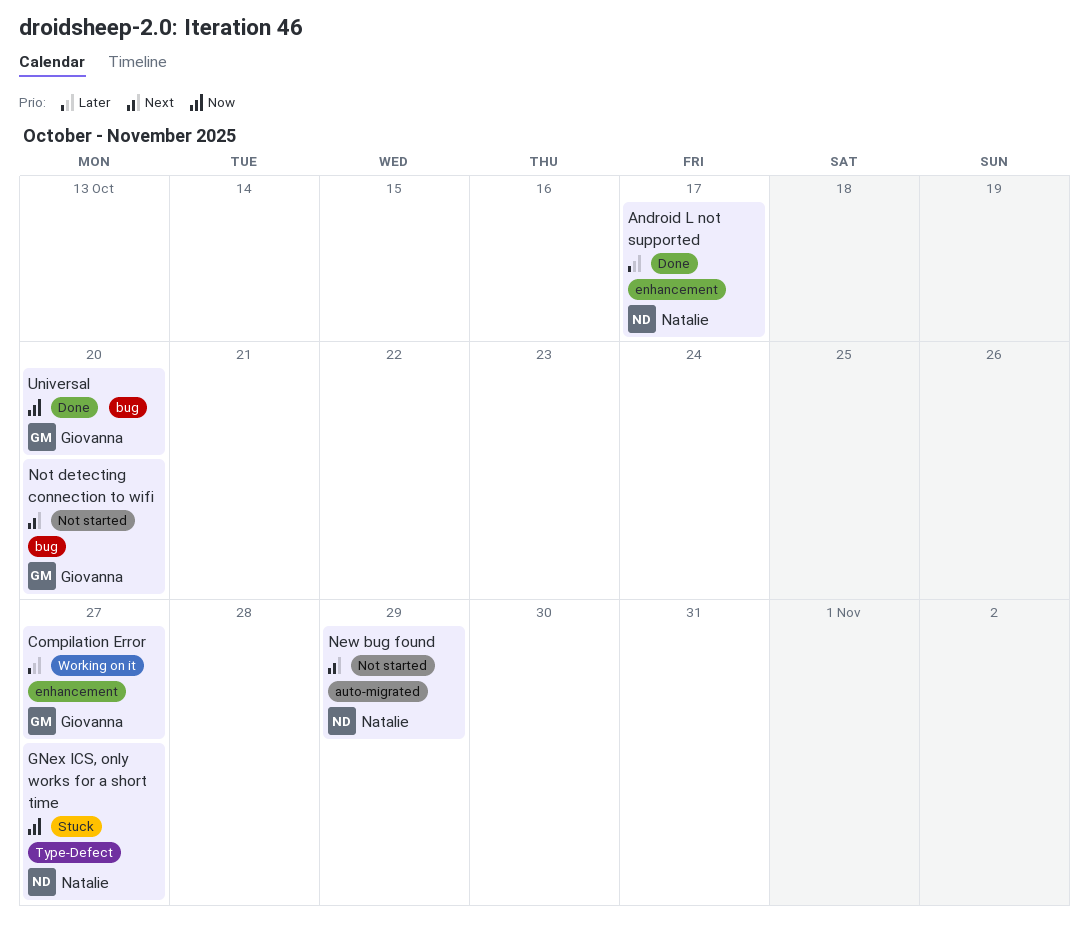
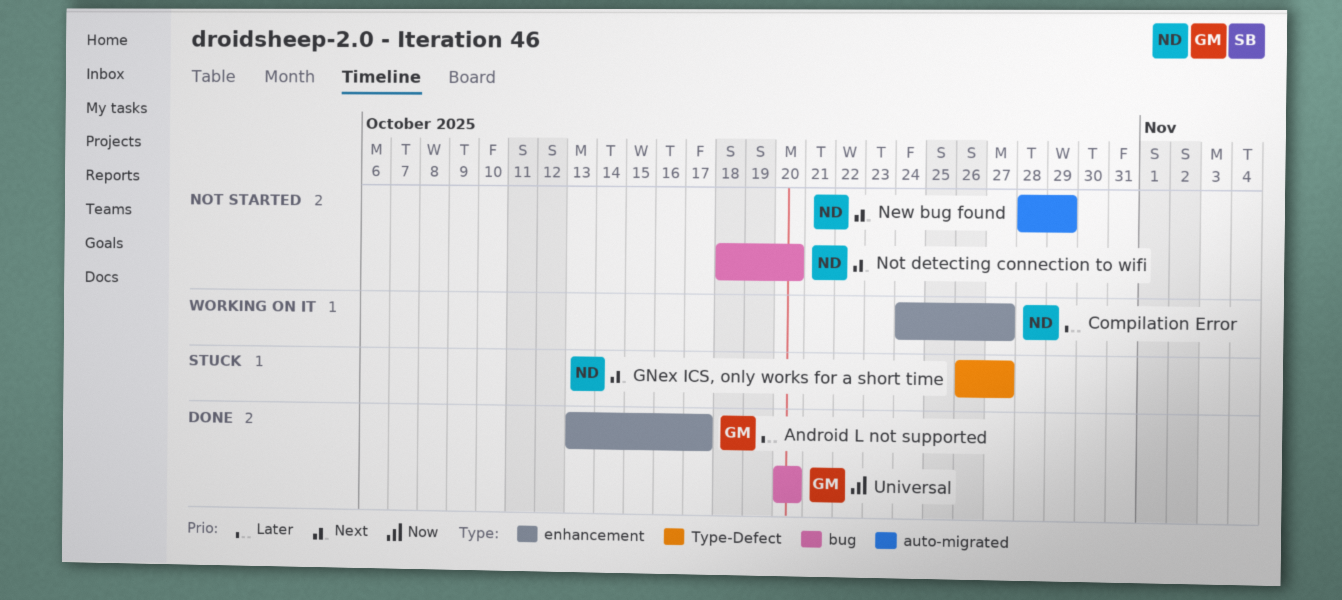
Android L not supported, owner: Natalie -> Giovanna
Compilation Error, owner: Giovanna -> Natalie
GNex ICS, only works for a short time, priority: Now -> Next
Not detecting connection to wifi, owner: Giovanna -> Natalie

